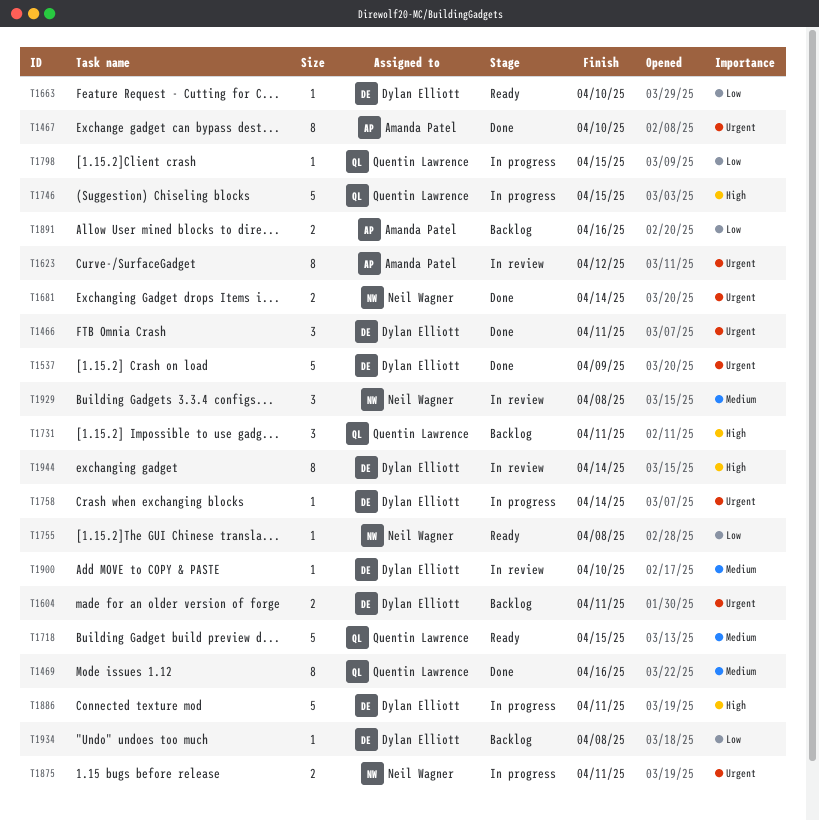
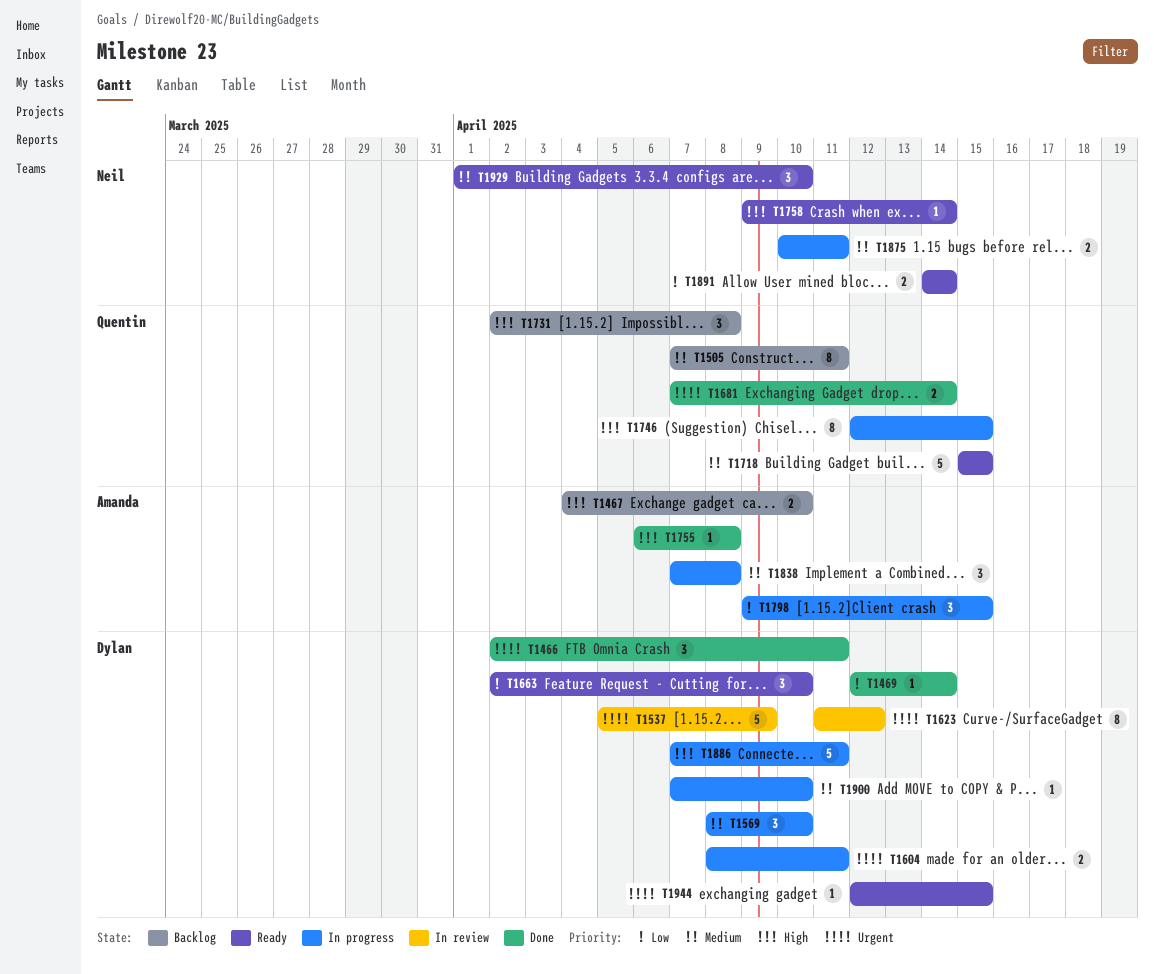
T1467, status: Done -> Backlog
T1467, priority: Urgent -> High
T1467, estimate: 8 -> 2
T1469, owner: Quentin Lawrence -> Dylan Elliott
T1469, priority: Medium -> Low
T1469, estimate: 8 -> 1
T1469, due: Apr 16 -> Apr 14
T1505: none -> present
T1537, status: Done -> In review
T1569: none -> present
T1604, status: Backlog -> In progress
T1623, owner: Amanda Patel -> Dylan Elliott
T1663, estimate: 1 -> 3
T1681, owner: Neil Wagner -> Quentin Lawrence
T1731, due: Apr 11 -> Apr 8
T1746, estimate: 5 -> 8
T1755, status: Ready -> Done
T1755, owner: Neil Wagner -> Amanda Patel
T1755, priority: Low -> High
T1758, status: In progress -> Ready
T1758, owner: Dylan Elliott -> Neil Wagner
T1758, priority: Urgent -> High
T1798, owner: Quentin Lawrence -> Amanda Patel
T1798, estimate: 1 -> 3
T1838: none -> present
T1875, priority: Urgent -> Medium
T1891, status: Backlog -> Ready
T1891, owner: Amanda Patel -> Neil Wagner
T1891, due: Apr 16 -> Apr 14
T1900, status: In review -> In progress
T1929, status: In review -> Ready
T1929, due: Apr 8 -> Apr 10
T1934: present -> none
T1944, status: In review -> Ready
T1944, priority: High -> Urgent
T1944, estimate: 8 -> 1
T1944, due: Apr 14 -> Apr 15

